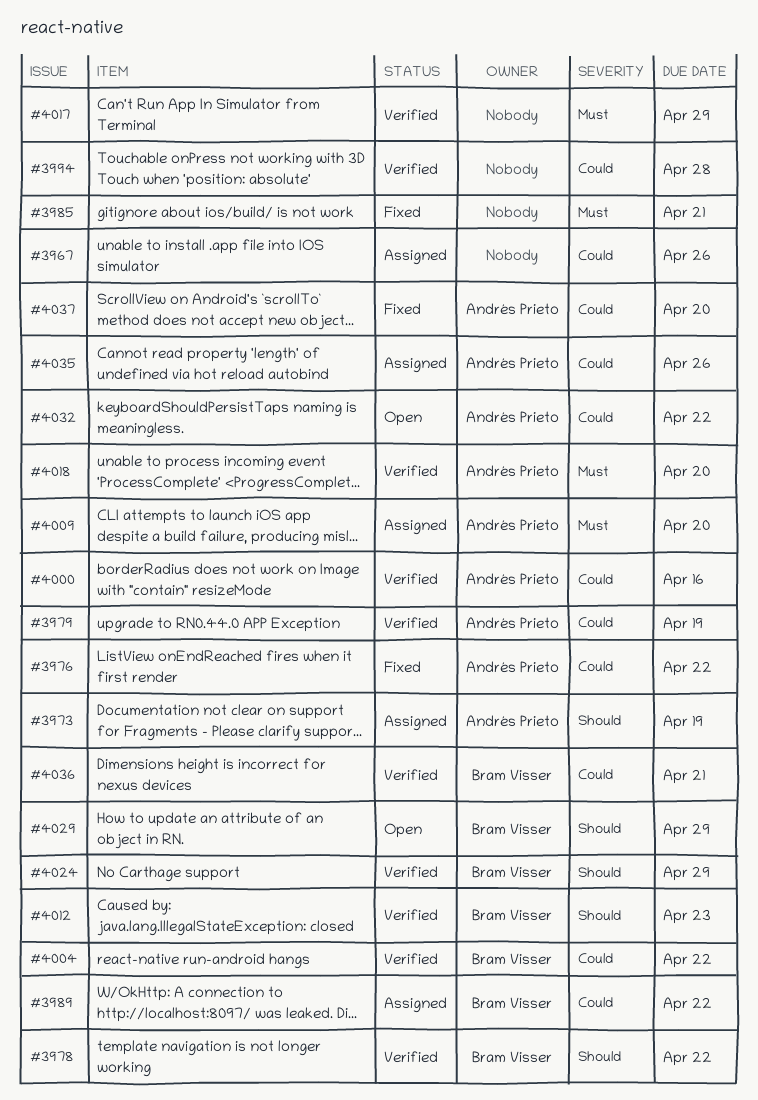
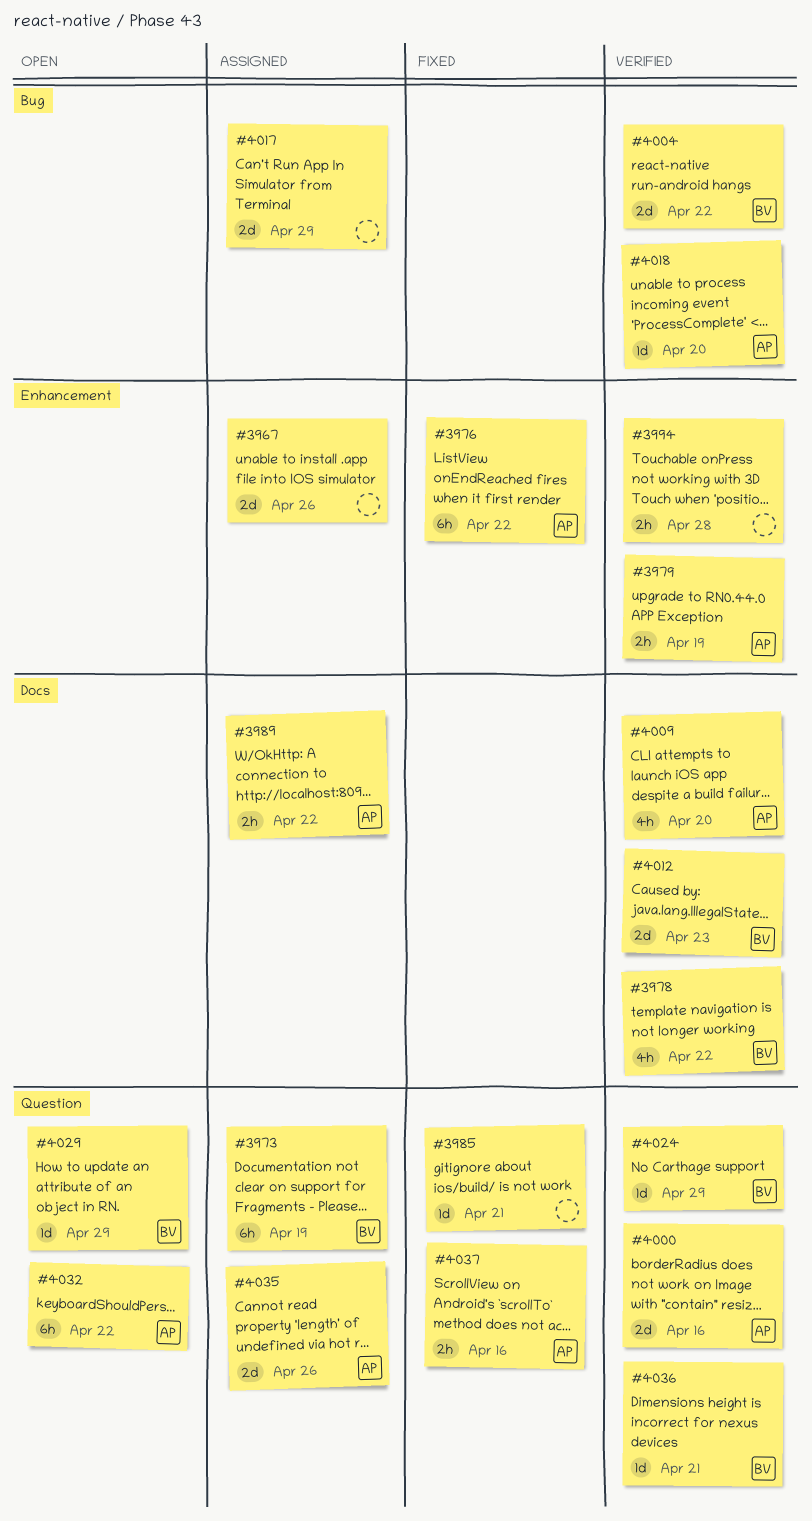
#3973, owner: Andrés Prieto -> Bram Visser
#3989, owner: Bram Visser -> Andrés Prieto
#4009, status: Assigned -> Verified
#4017, status: Verified -> Assigned
#4037, due: Apr 20 -> Apr 16

